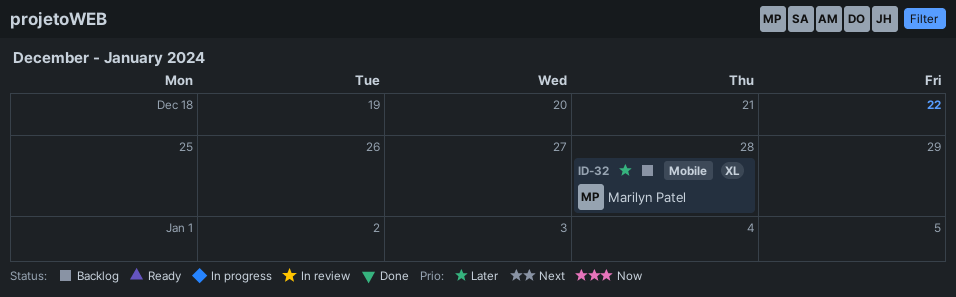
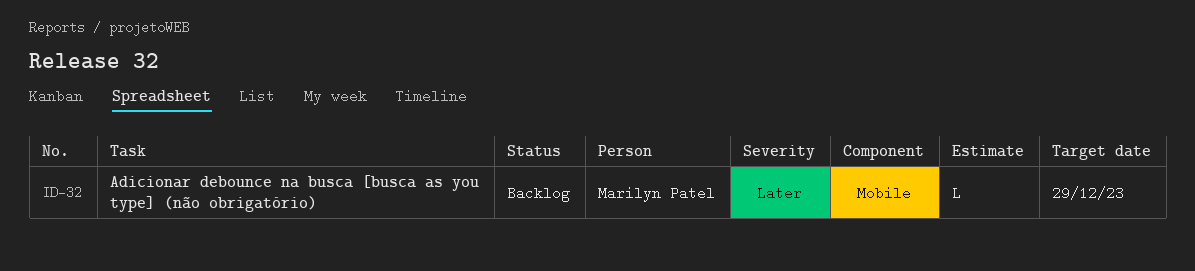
ID-32, estimate: XL -> L
ID-32, due: Dec 28 -> Dec 29

